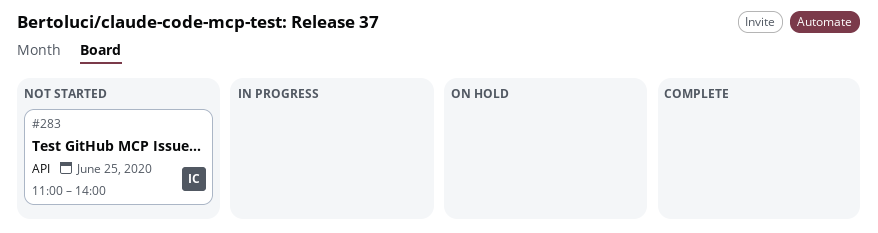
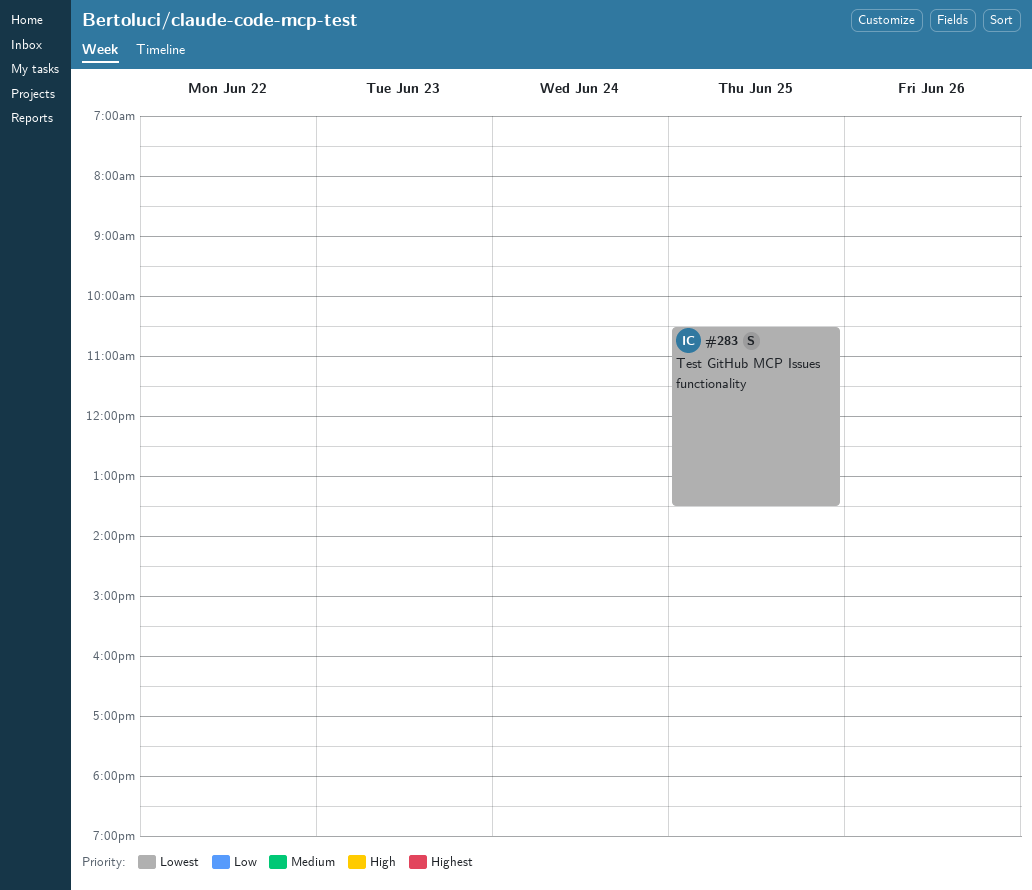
#283, begins: 11:00 -> 10:30
#283, ends: 14:00 -> 13:30

